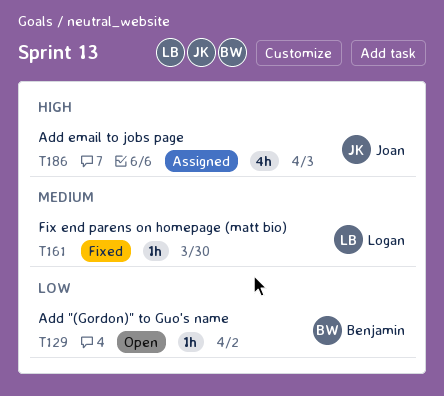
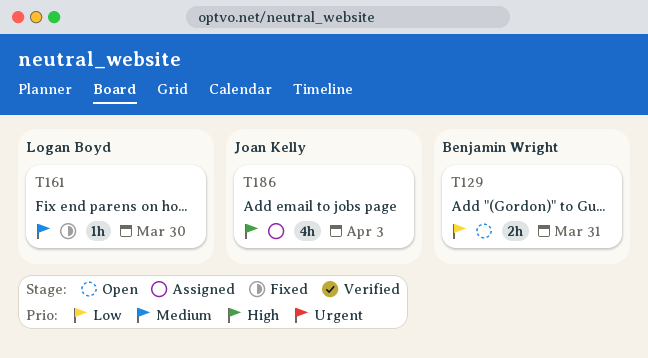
T129, estimate: 1h -> 2h
T129, due: Apr 2 -> Mar 31

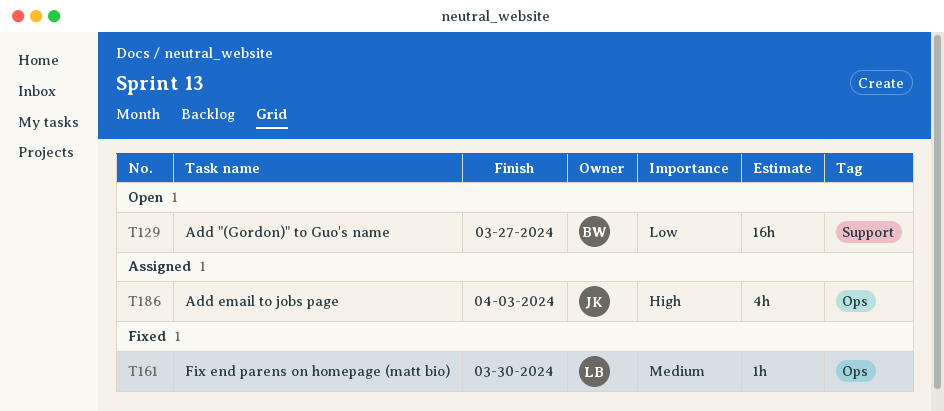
T129, estimate: 2h -> 16h
T129, due: Mar 31 -> Mar 27

